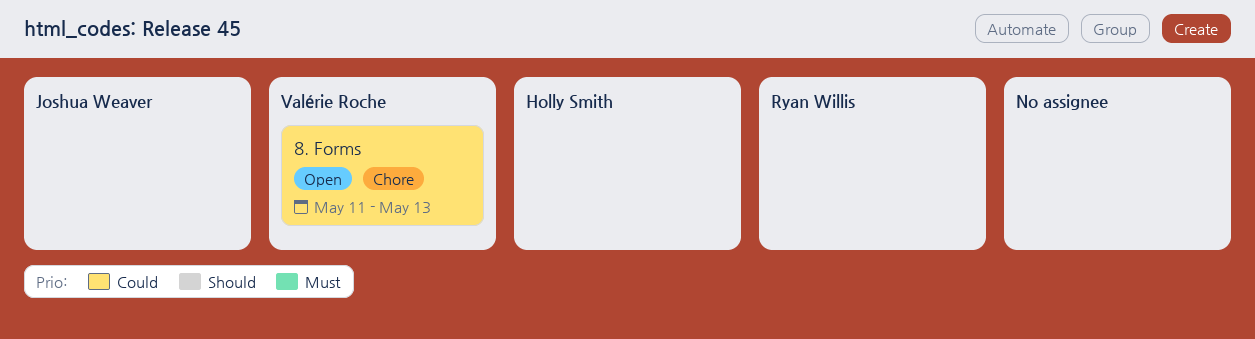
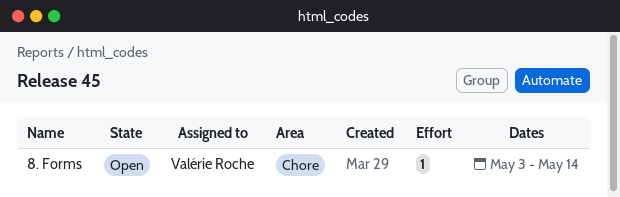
8. Forms, start: May 11 -> May 3
8. Forms, due: May 13 -> May 14

